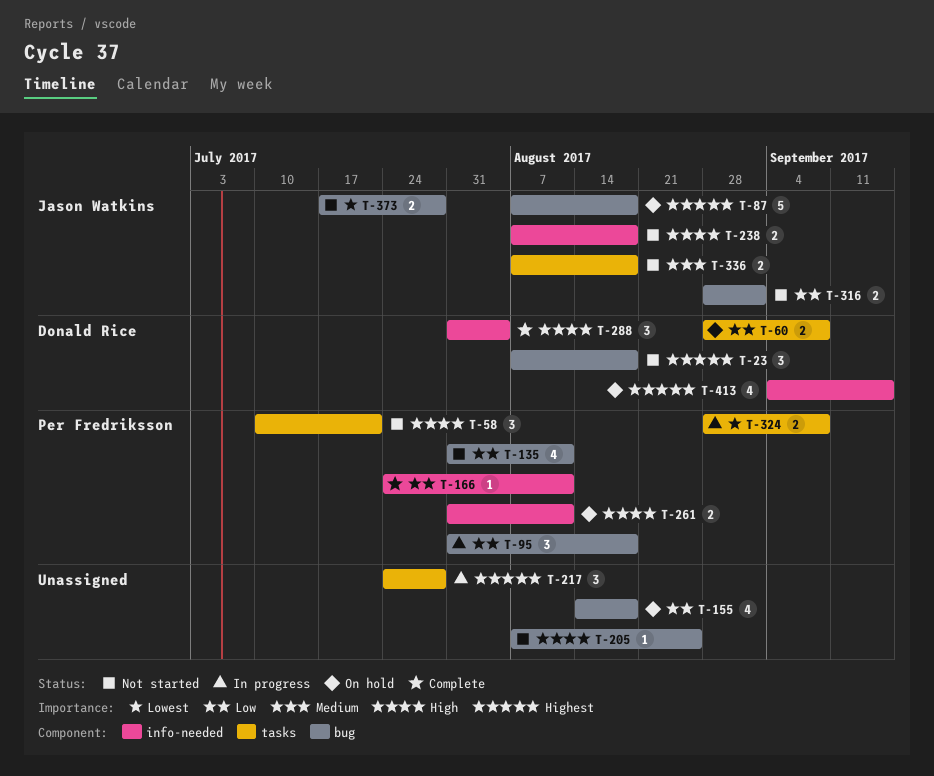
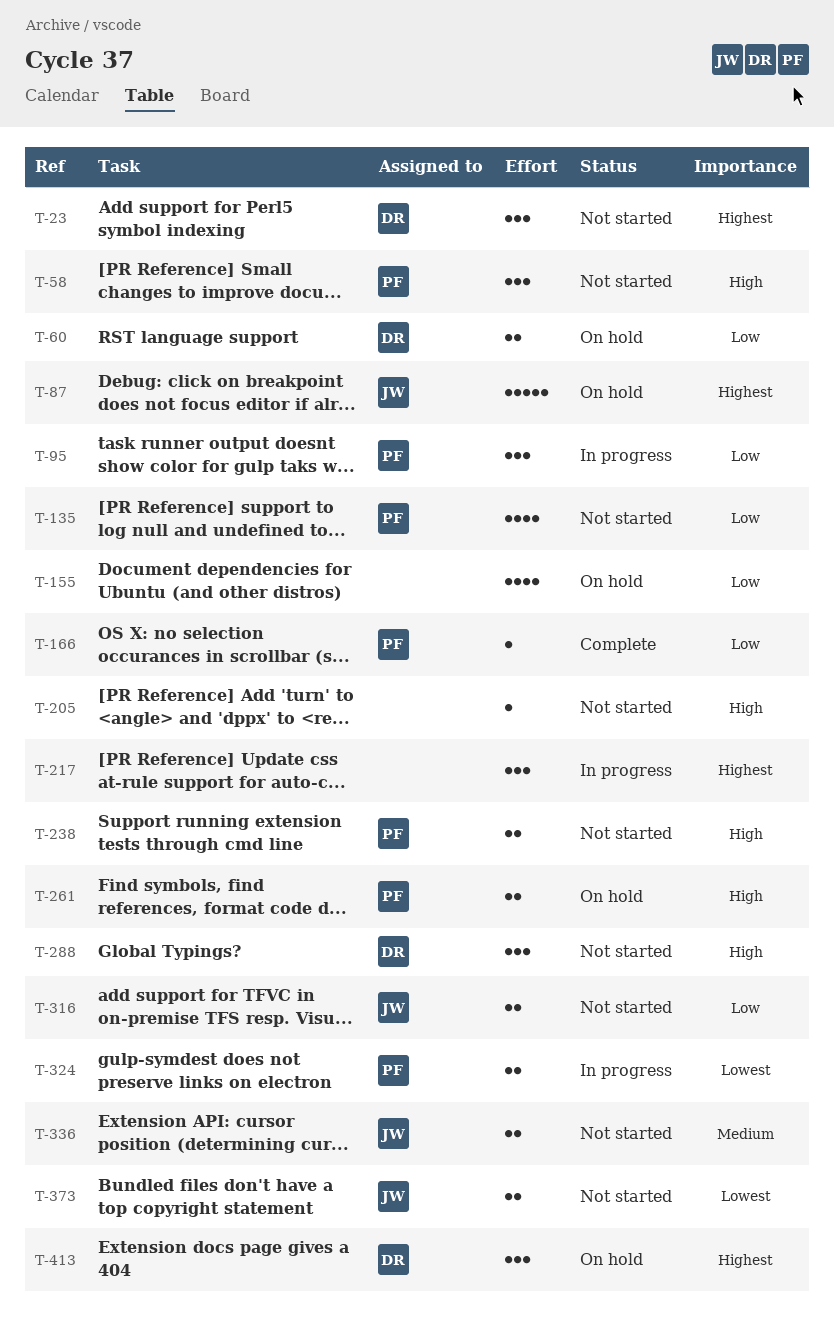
T-238, owner: Jason Watkins -> Per Fredriksson
T-288, status: Complete -> Not started
T-413, estimate: 4 -> 3

